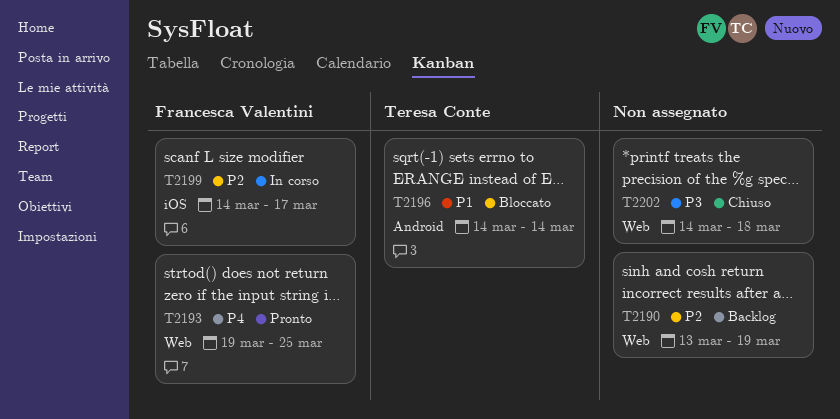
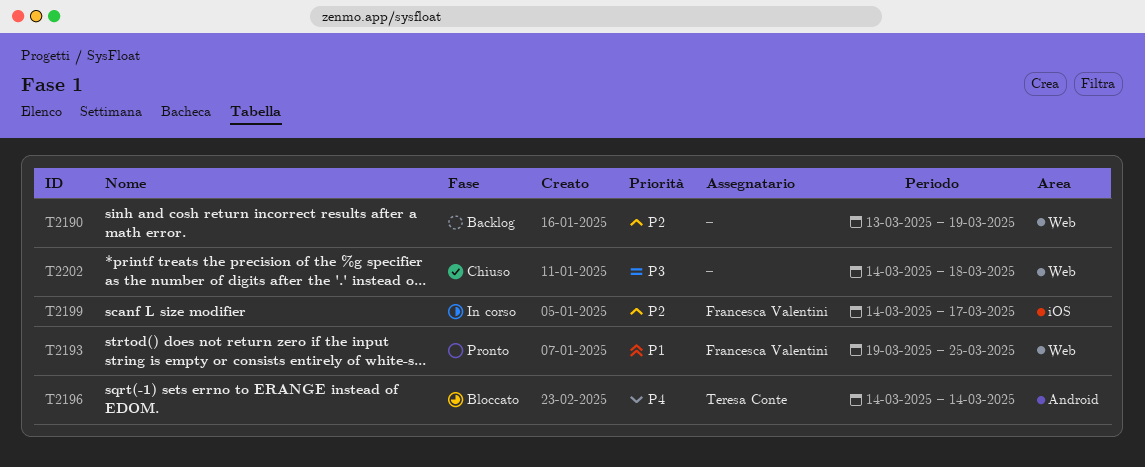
T2193, priority: P4 -> P1
T2196, priority: P1 -> P4

